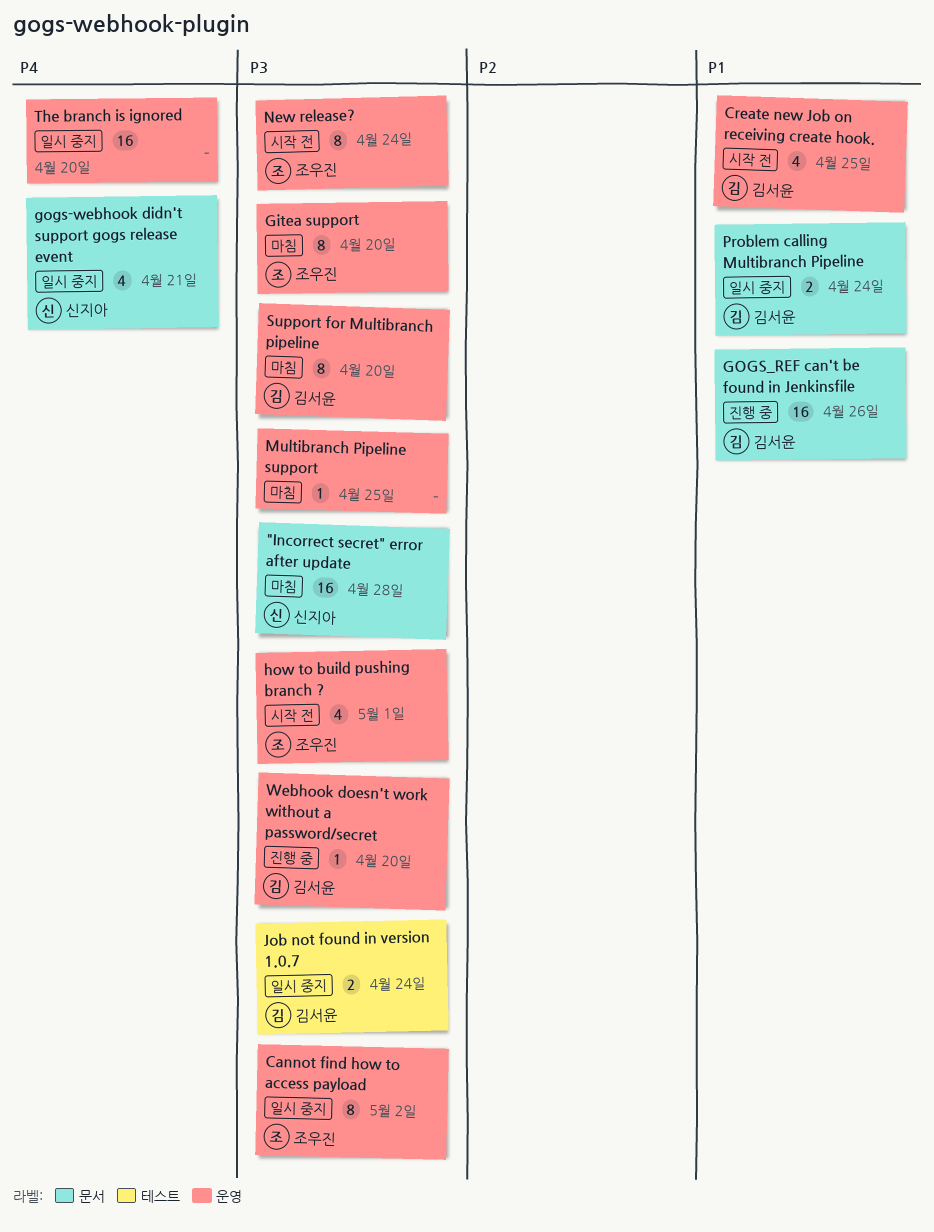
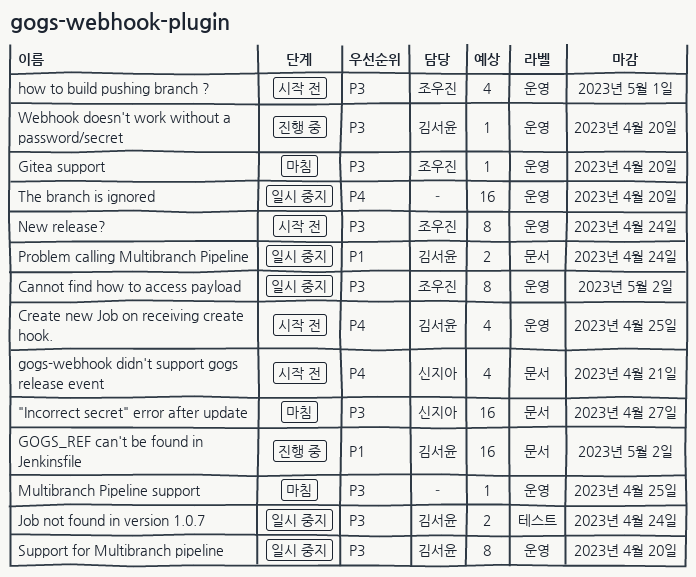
"Incorrect secret" error after update, due: Apr 28 -> Apr 27
Create new Job on receiving create hook., priority: P1 -> P4
Gitea support, estimate: 8 -> 1
gogs-webhook didn't support gogs release event, status: 일시 중지 -> 시작 전
GOGS_REF can't be found in Jenkinsfile, due: Apr 26 -> May 2
Support for Multibranch pipeline, status: 마침 -> 일시 중지

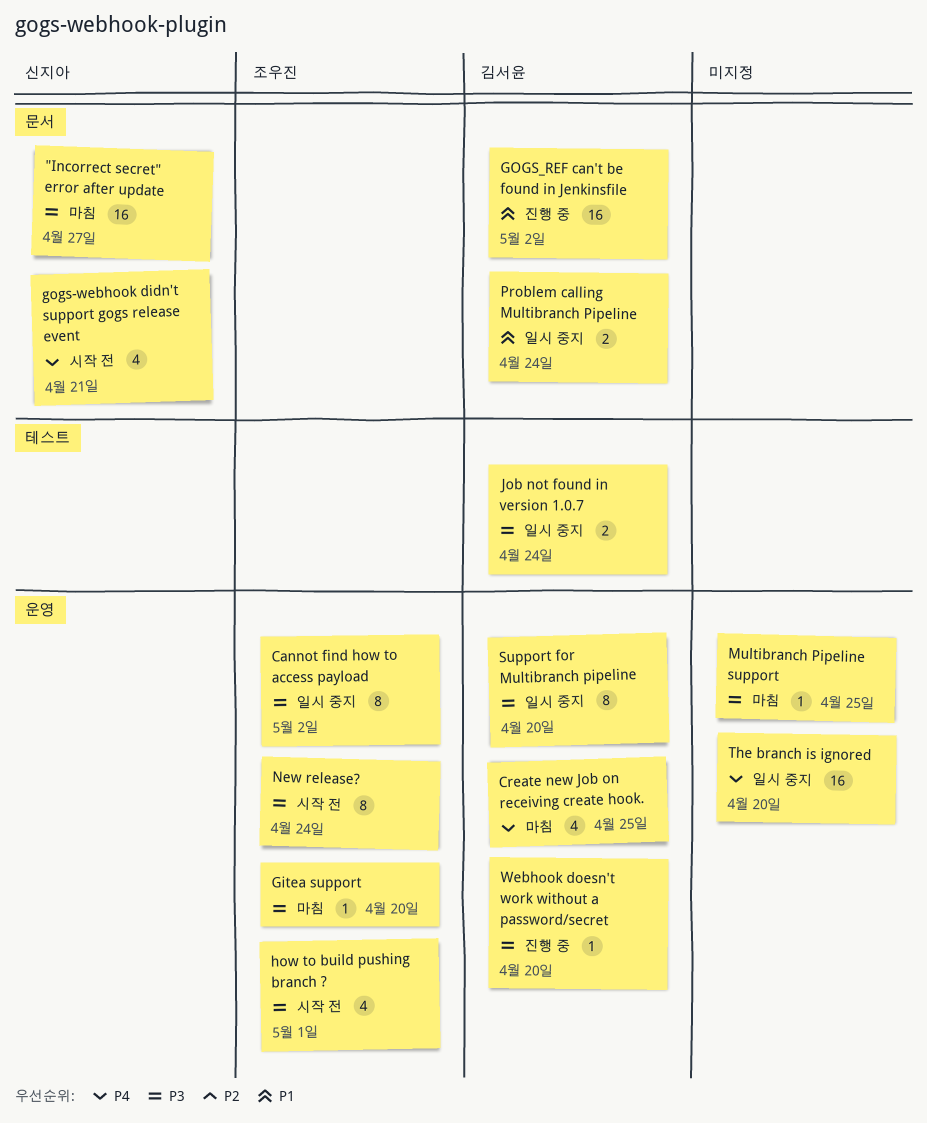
Create new Job on receiving create hook., status: 시작 전 -> 마침

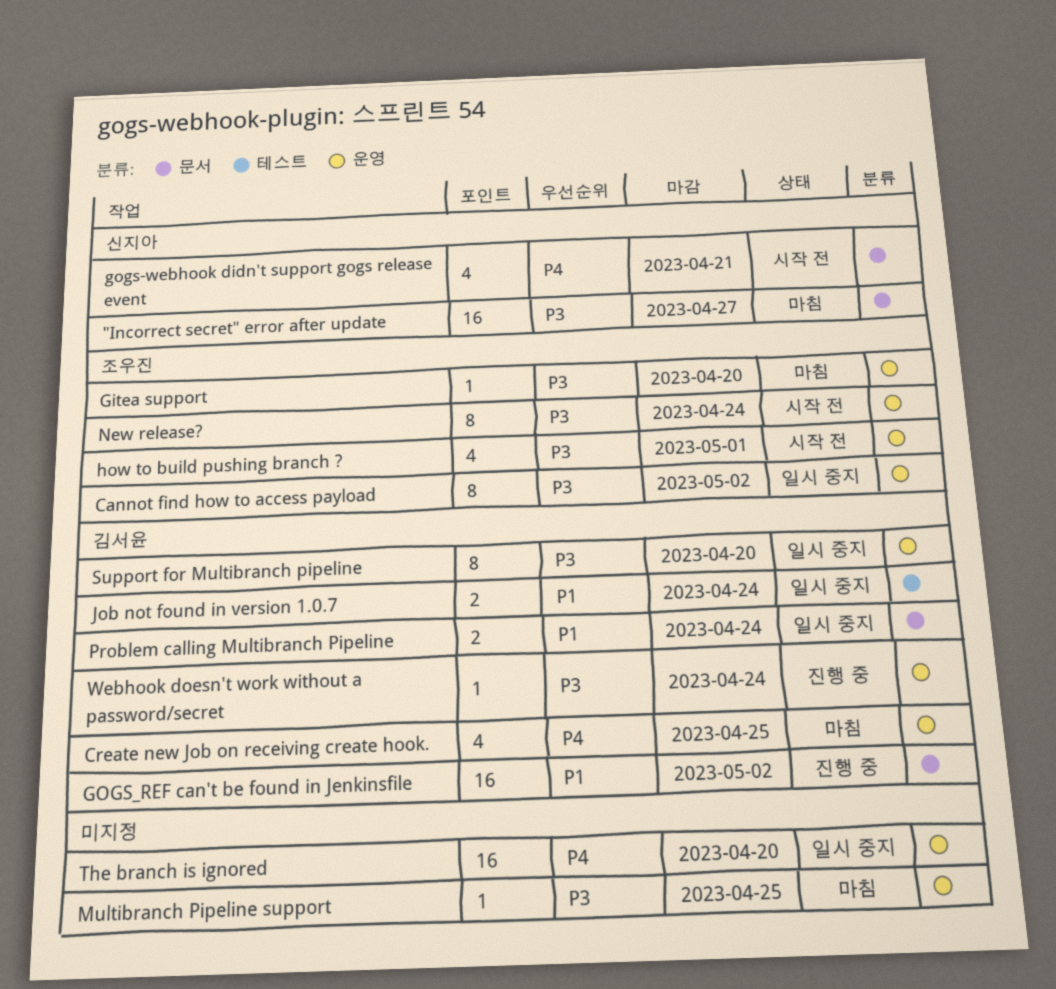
Job not found in version 1.0.7, priority: P3 -> P1
Webhook doesn't work without a password/secret, due: Apr 20 -> Apr 24

